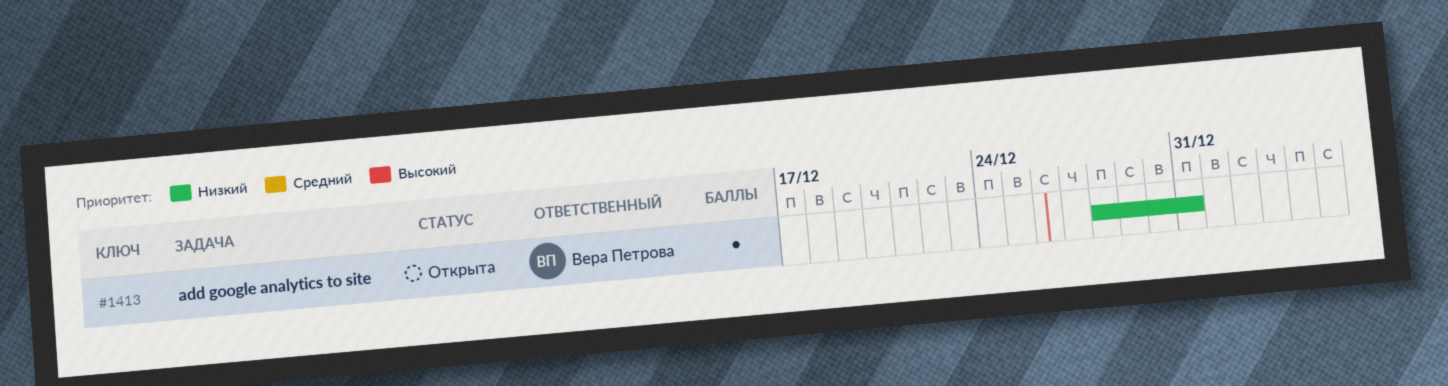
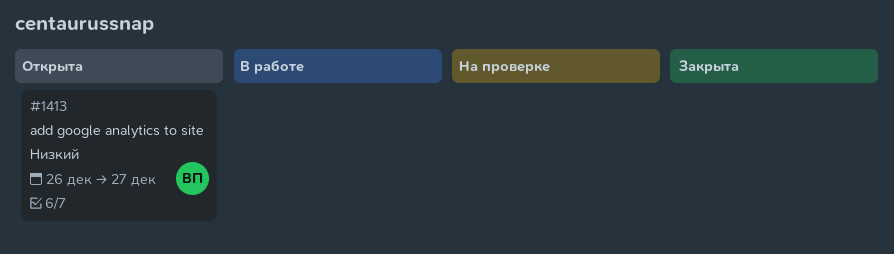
#1413, start: Dec 28 -> Dec 26
#1413, due: Dec 31 -> Dec 27

